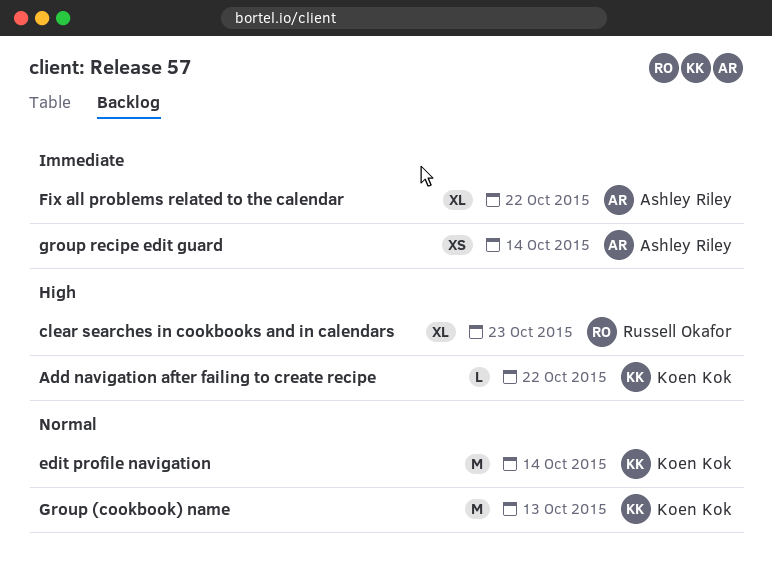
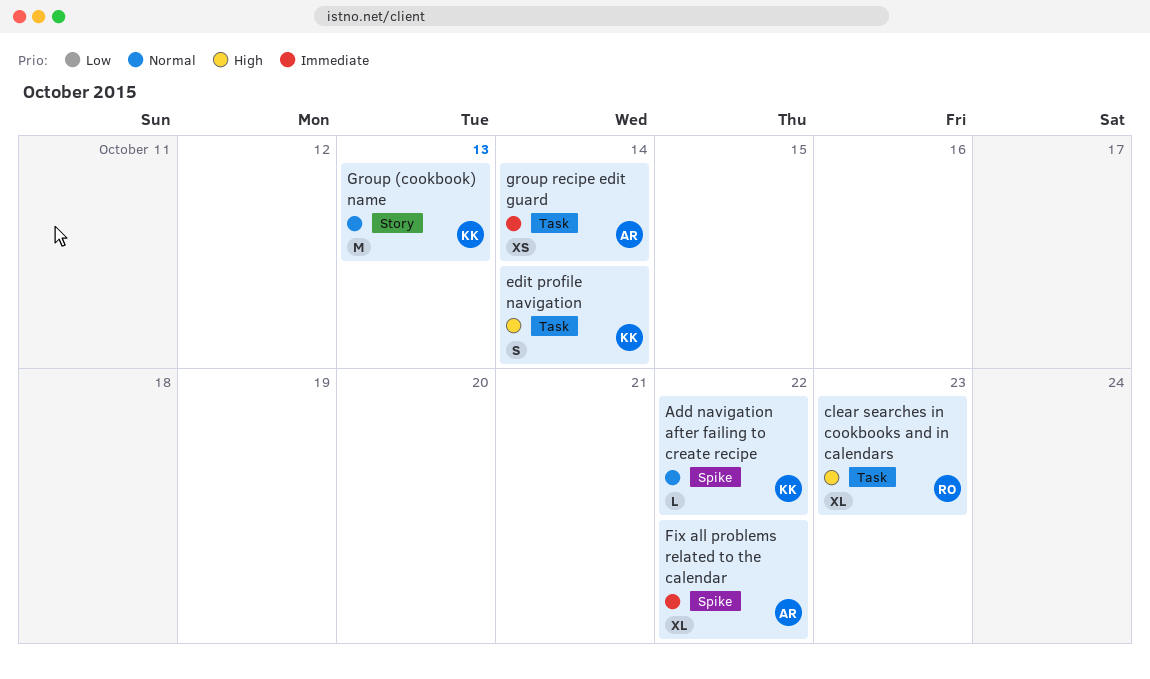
Add navigation after failing to create recipe, priority: High -> Normal
edit profile navigation, priority: Normal -> High
edit profile navigation, estimate: M -> S

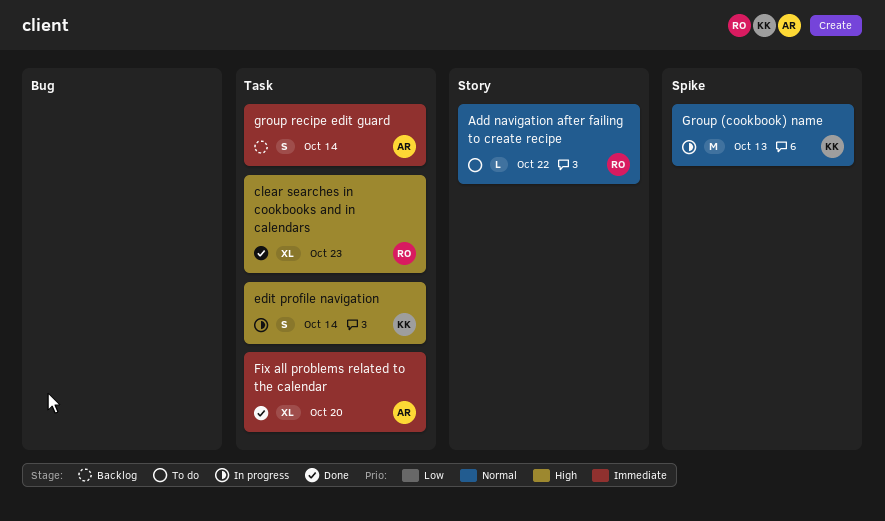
Add navigation after failing to create recipe, owner: KK -> RO
Add navigation after failing to create recipe, label: Spike -> Story
Fix all problems related to the calendar, label: Spike -> Task
Fix all problems related to the calendar, due: Oct 22 -> Oct 20
Group (cookbook) name, label: Story -> Spike
group recipe edit guard, estimate: XS -> S

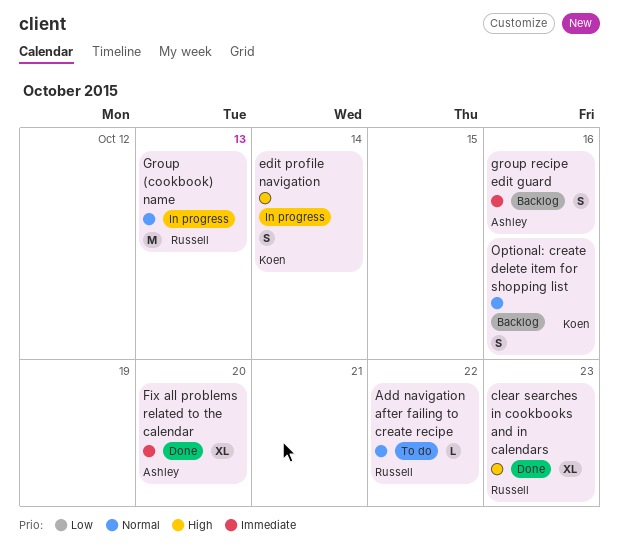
Group (cookbook) name, owner: Koen -> Russell
group recipe edit guard, due: Oct 14 -> Oct 16
Optional: create delete item for shopping list: none -> present

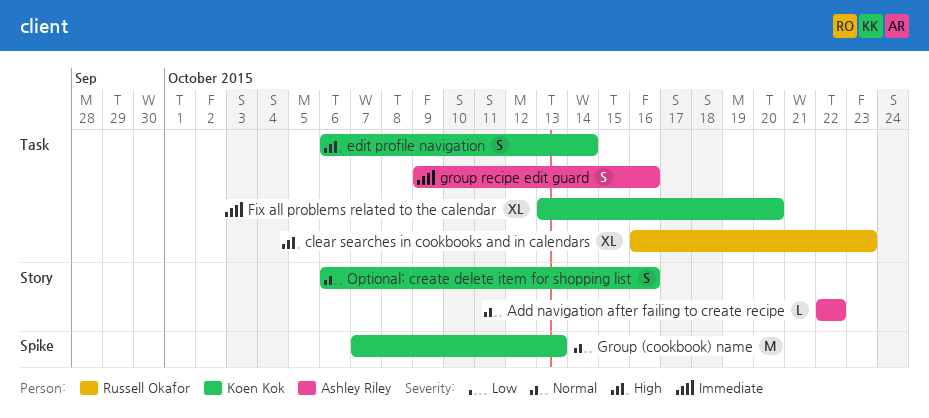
Add navigation after failing to create recipe, owner: Russell Okafor -> Ashley Riley
Fix all problems related to the calendar, owner: Ashley Riley -> Koen Kok
Group (cookbook) name, owner: Russell Okafor -> Koen Kok

